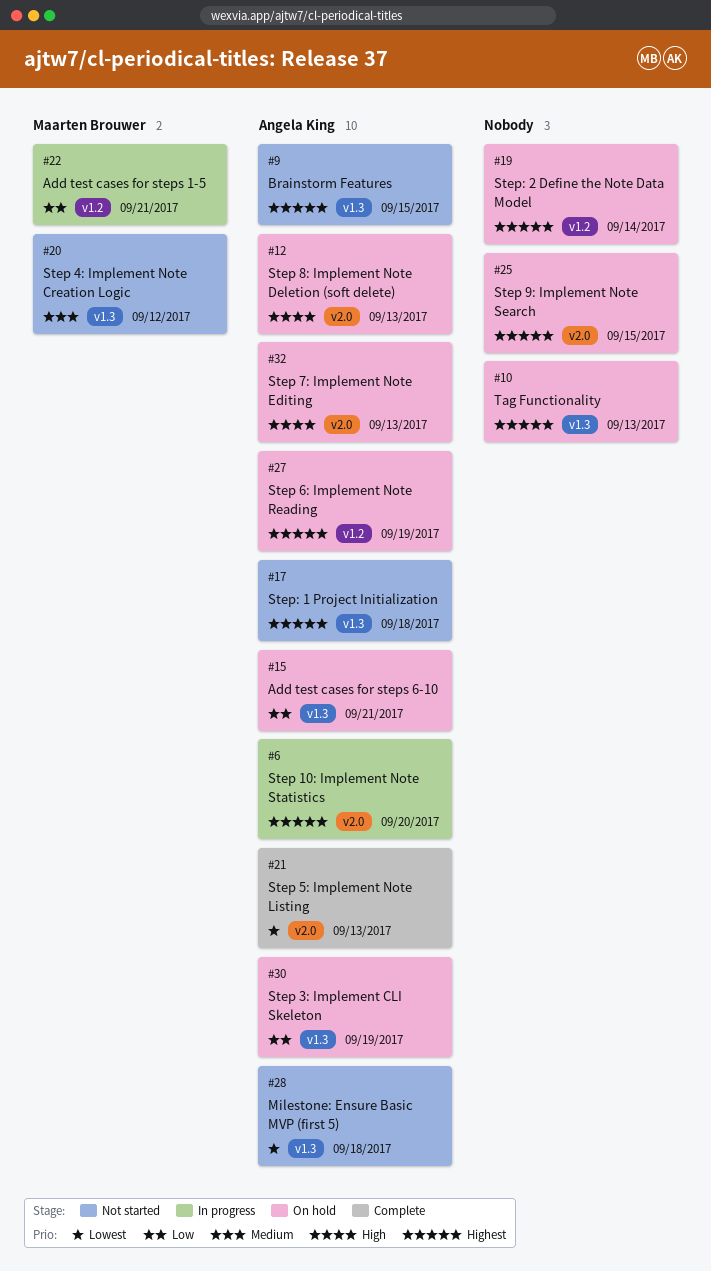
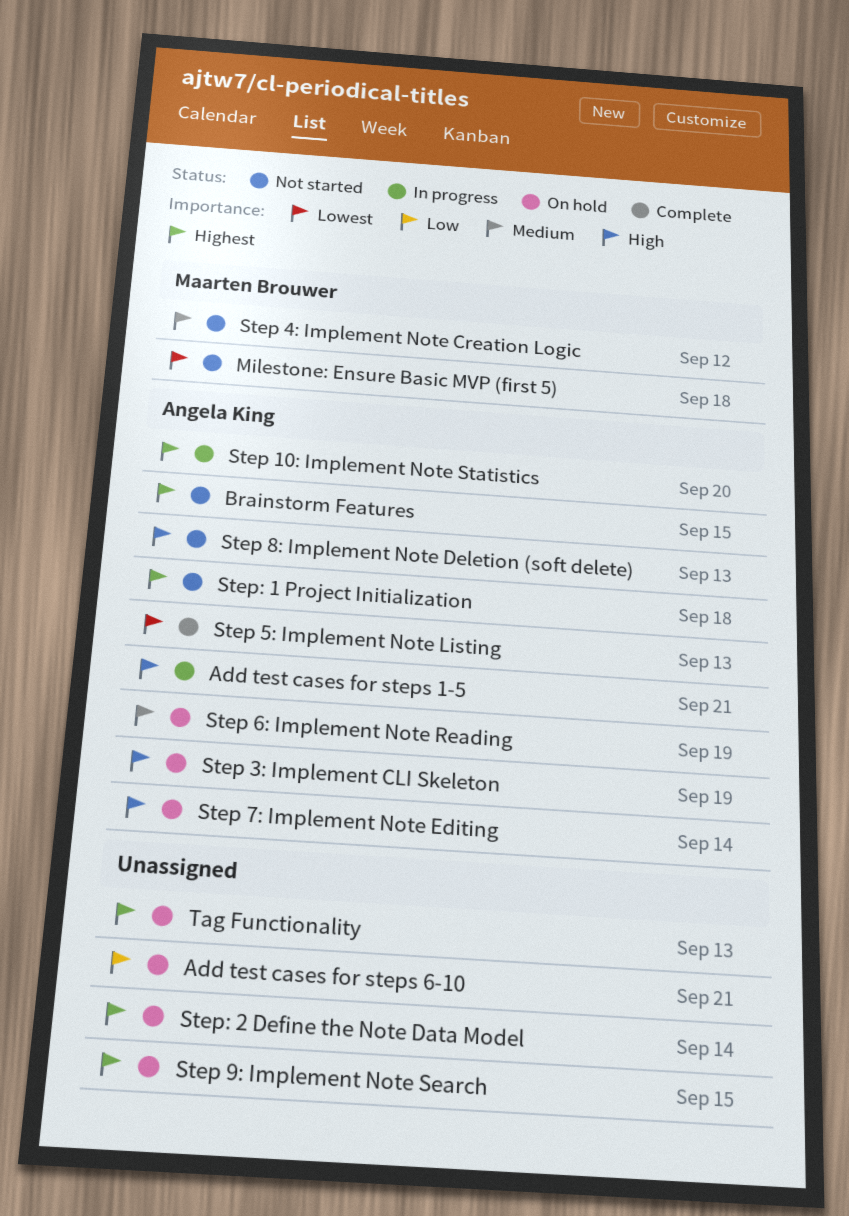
Add test cases for steps 1-5, owner: Maarten Brouwer -> Angela King
Add test cases for steps 1-5, priority: Low -> High
Add test cases for steps 6-10, owner: Angela King -> none
Milestone: Ensure Basic MVP (first 5), owner: Angela King -> Maarten Brouwer
Step 3: Implement CLI Skeleton, priority: Low -> High
Step 6: Implement Note Reading, priority: Highest -> Medium
Step 7: Implement Note Editing, due: Sep 13 -> Sep 14
Step 8: Implement Note Deletion (soft delete), status: On hold -> Not started

